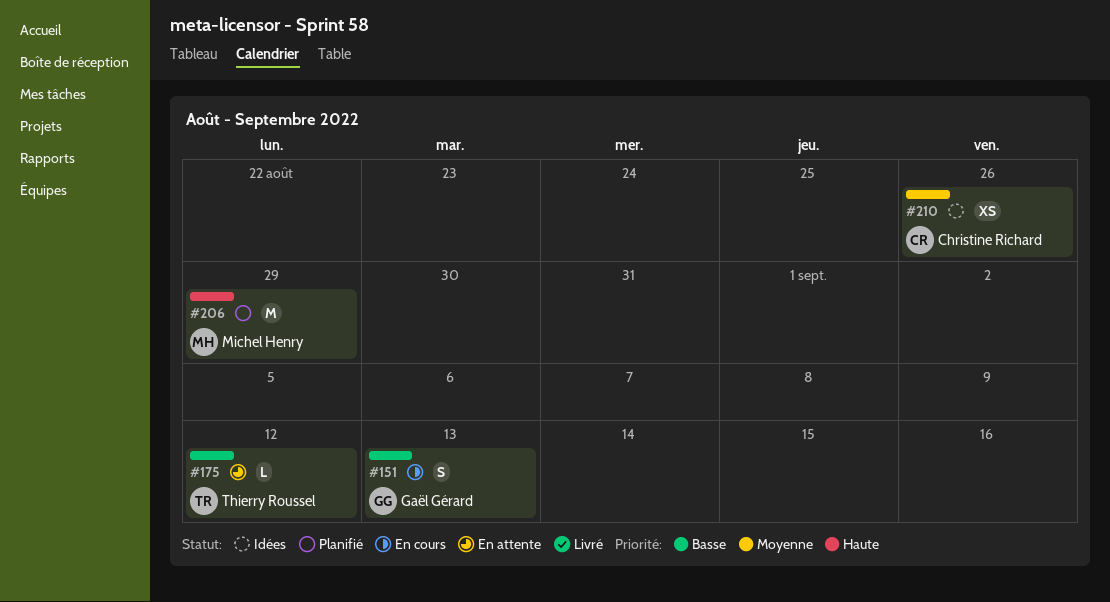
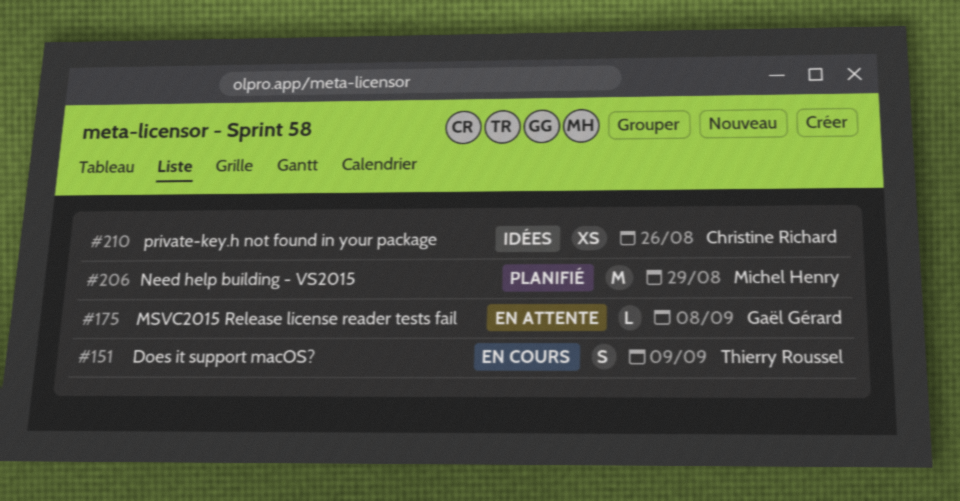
#151, owner: Gaël Gérard -> Thierry Roussel
#151, due: Sep 13 -> Sep 9
#175, owner: Thierry Roussel -> Gaël Gérard
#175, due: Sep 12 -> Sep 8

